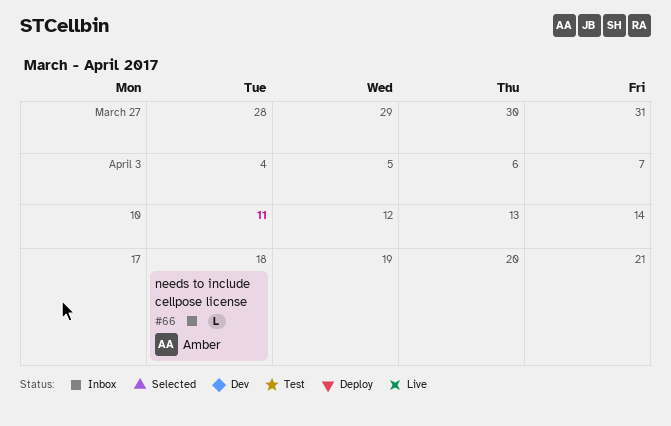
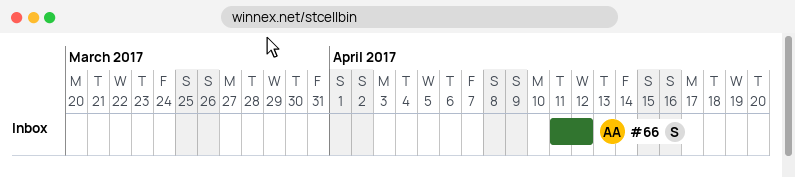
#66, estimate: L -> S
#66, due: Apr 18 -> Apr 12

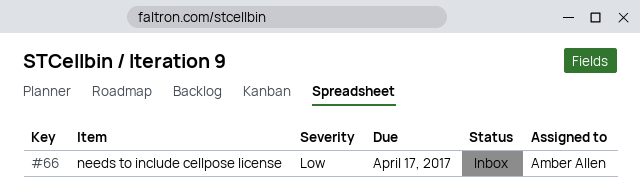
#66, due: Apr 12 -> Apr 17

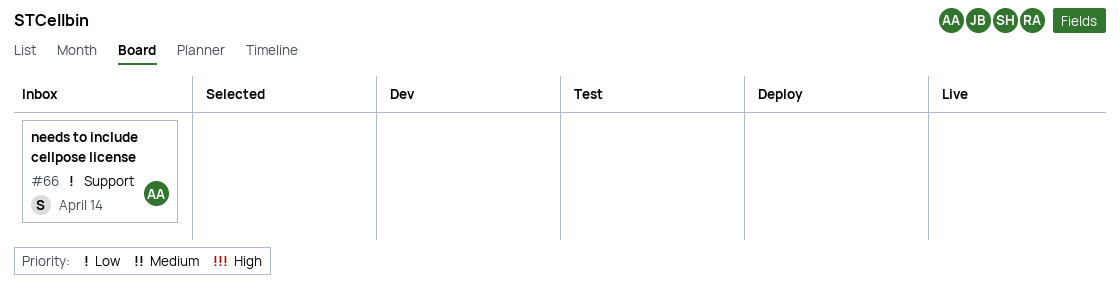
#66, due: Apr 17 -> Apr 14

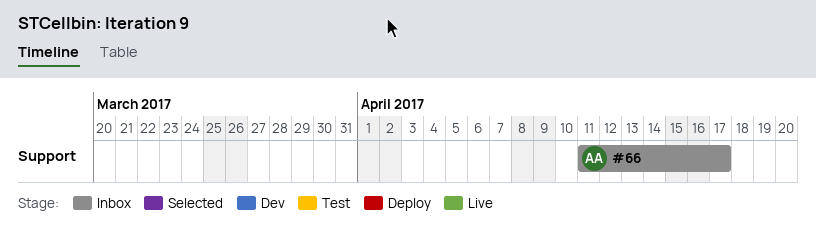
#66, due: Apr 14 -> Apr 17

